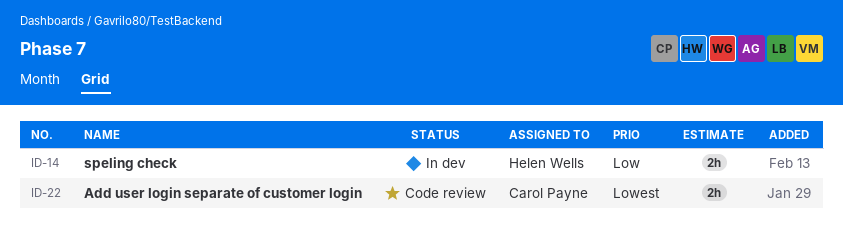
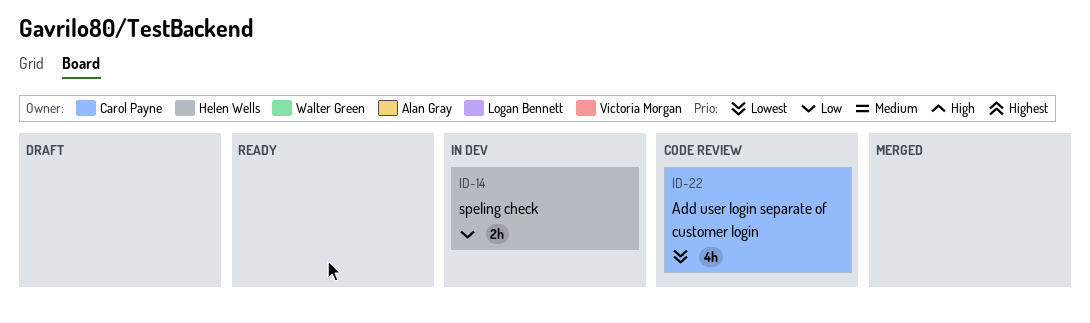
ID-22, estimate: 2h -> 4h

